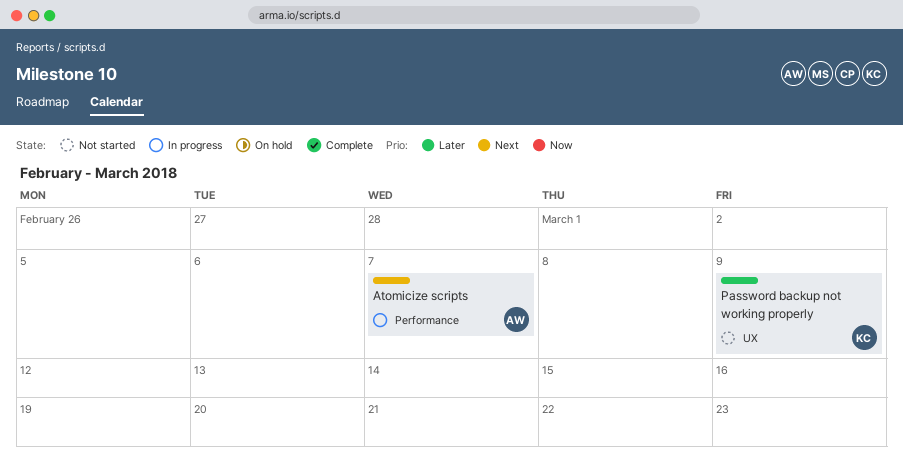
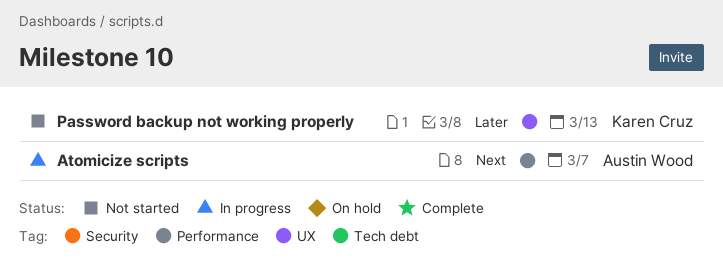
Password backup not working properly, due: Mar 9 -> Mar 13

